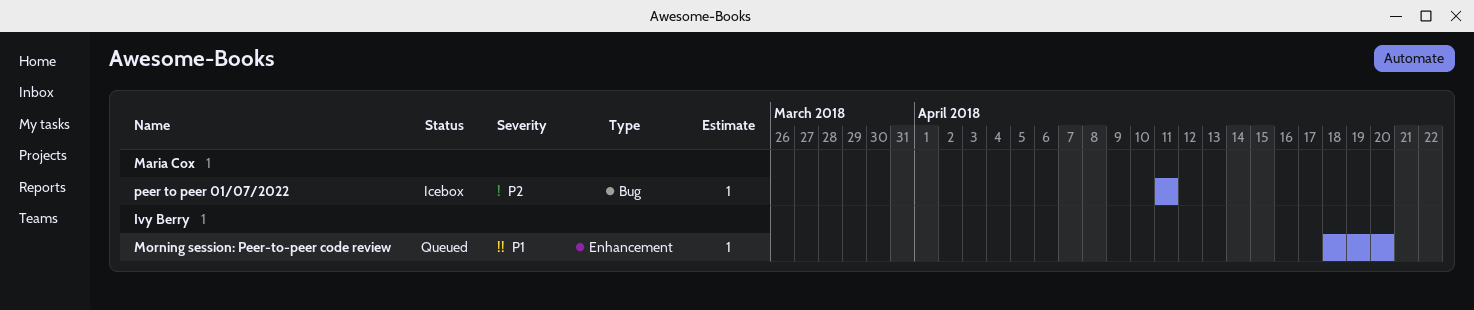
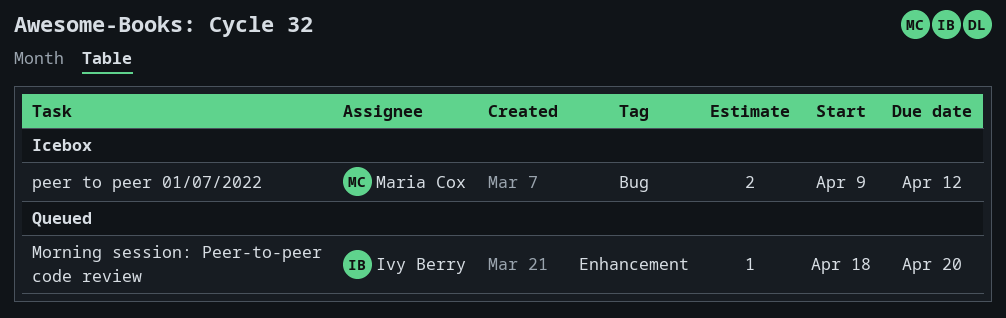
peer to peer 01/07/2022, estimate: 1 -> 2
peer to peer 01/07/2022, start: Apr 11 -> Apr 9
peer to peer 01/07/2022, due: Apr 11 -> Apr 12

